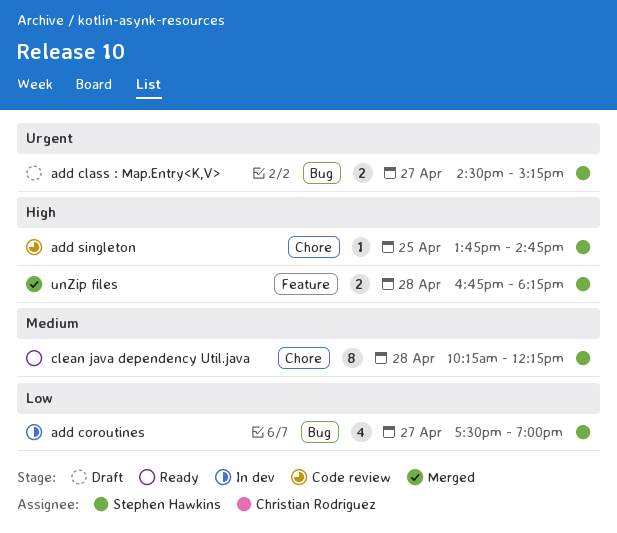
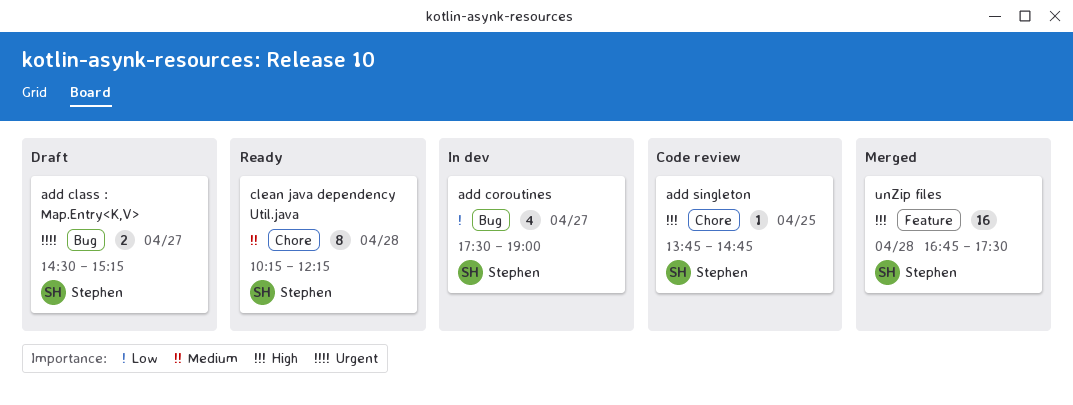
unZip files, estimate: 2 -> 16
unZip files, ends: 18:15 -> 17:30

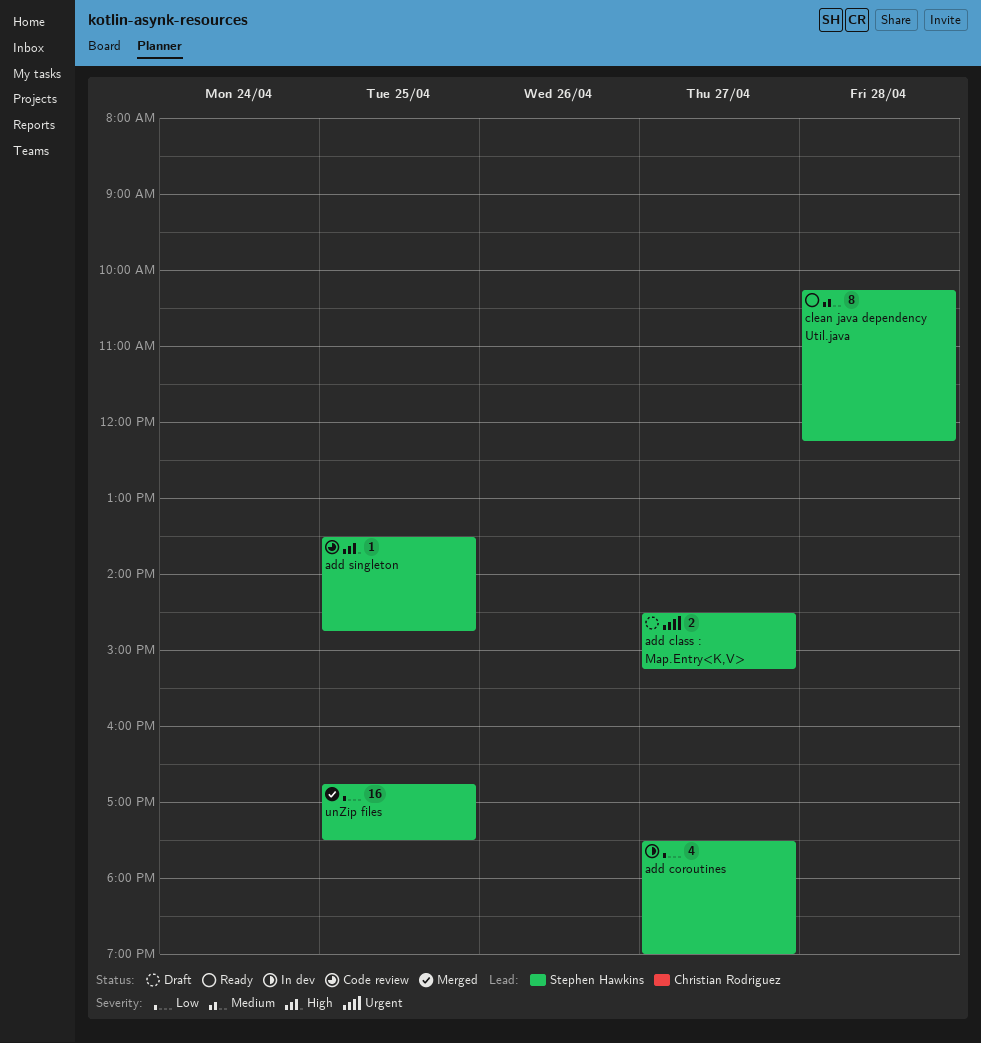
add singleton, begins: 13:45 -> 13:30
unZip files, priority: High -> Low
unZip files, day: Apr 28 -> Apr 25

